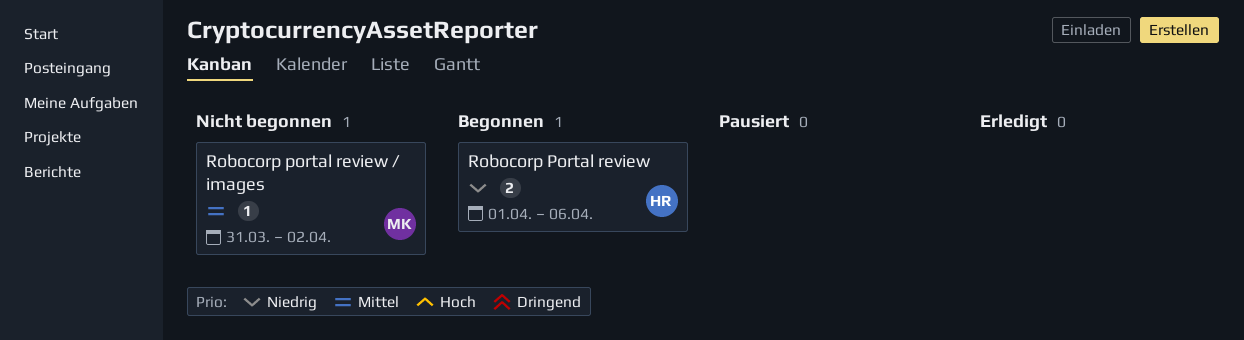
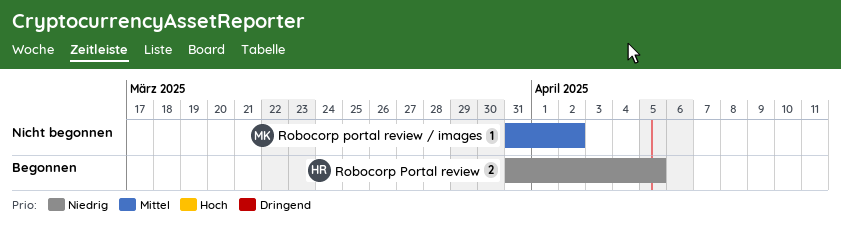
Robocorp Portal review, start: Apr 1 -> Mar 31
Robocorp Portal review, due: Apr 6 -> Apr 5

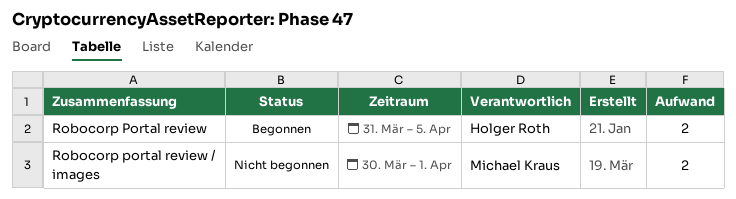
Robocorp portal review / images, estimate: 1 -> 2
Robocorp portal review / images, start: Mar 31 -> Mar 30
Robocorp portal review / images, due: Apr 2 -> Apr 1

